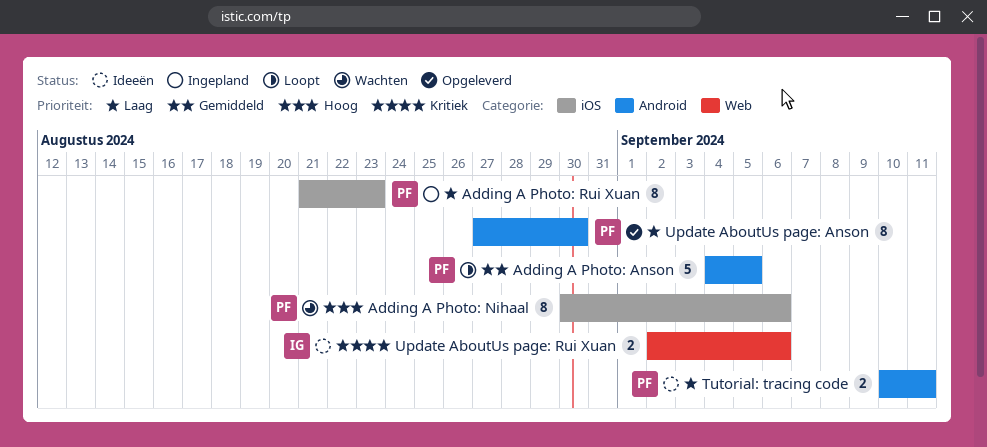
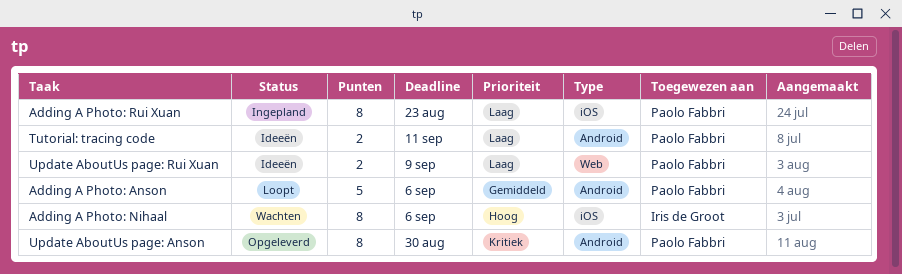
Adding A Photo: Anson, due: Sep 5 -> Sep 6
Adding A Photo: Nihaal, owner: Paolo Fabbri -> Iris de Groot
Update AboutUs page: Anson, priority: Laag -> Kritiek
Update AboutUs page: Rui Xuan, owner: Iris de Groot -> Paolo Fabbri
Update AboutUs page: Rui Xuan, priority: Kritiek -> Laag
Update AboutUs page: Rui Xuan, due: Sep 6 -> Sep 9

